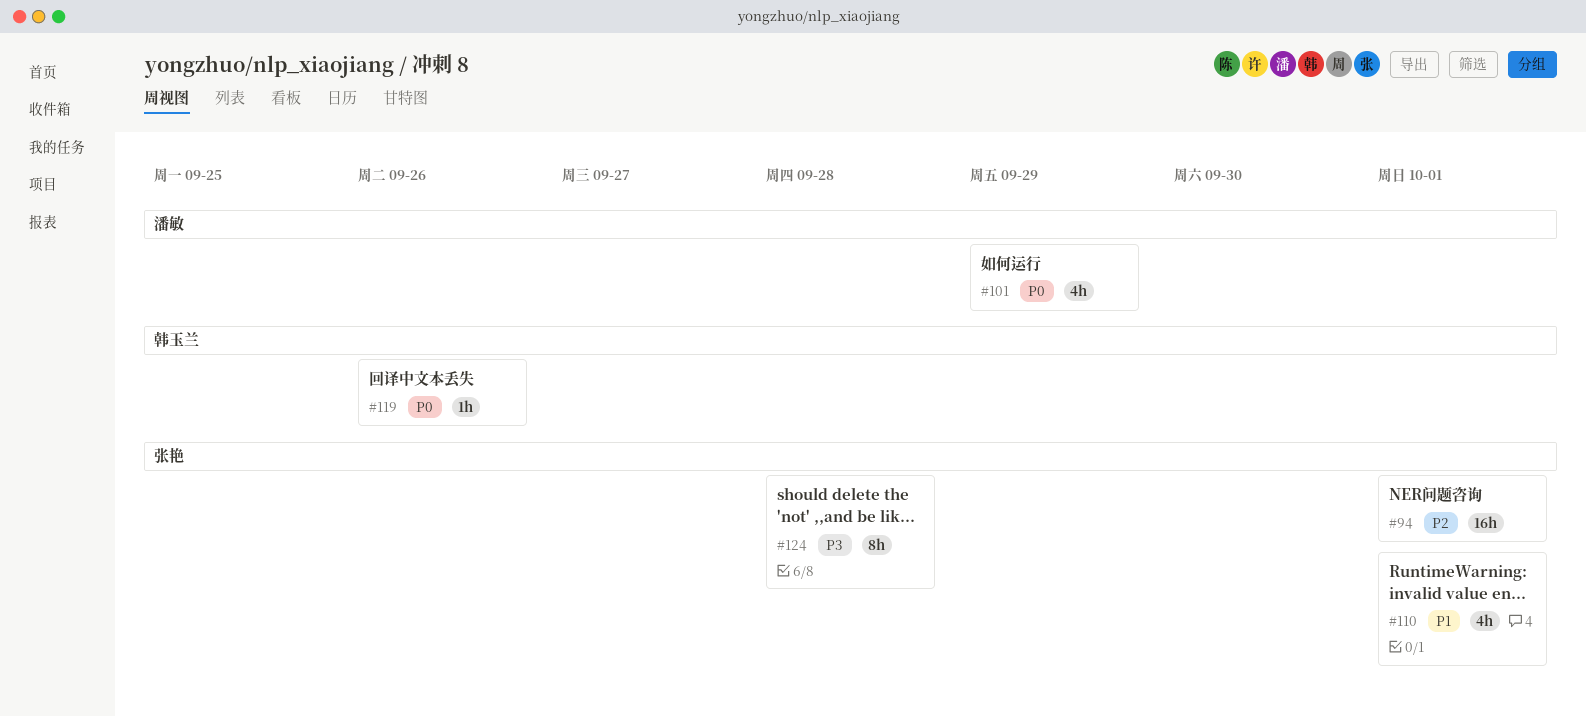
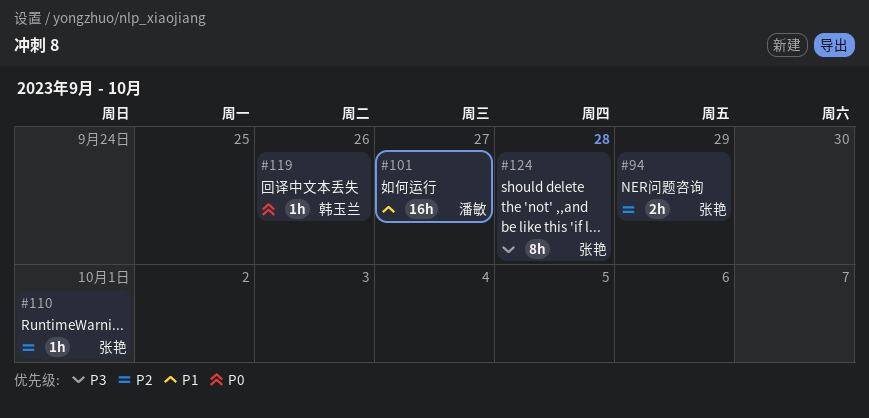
#94, estimate: 16h -> 2h
#94, due: Oct 1 -> Sep 29
#101, priority: P0 -> P1
#101, estimate: 4h -> 16h
#101, due: Sep 29 -> Sep 27
#110, priority: P1 -> P2
#110, estimate: 4h -> 1h

